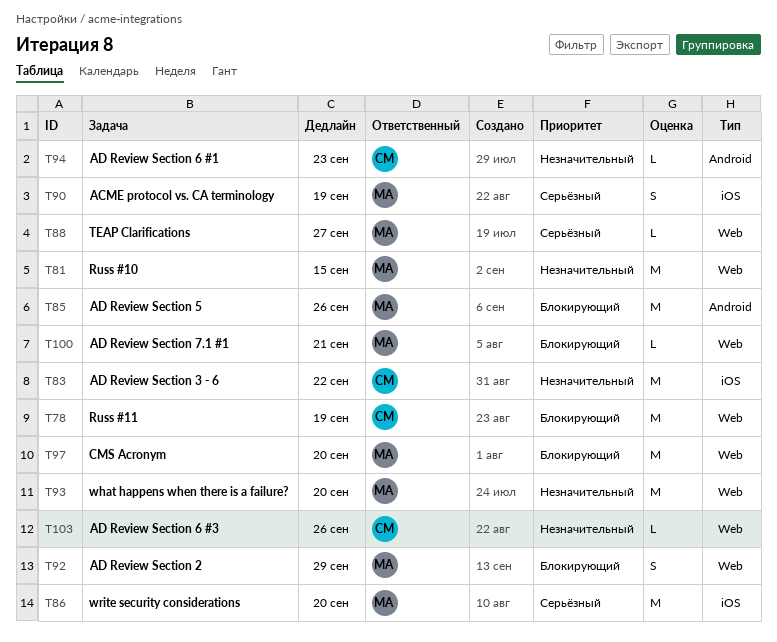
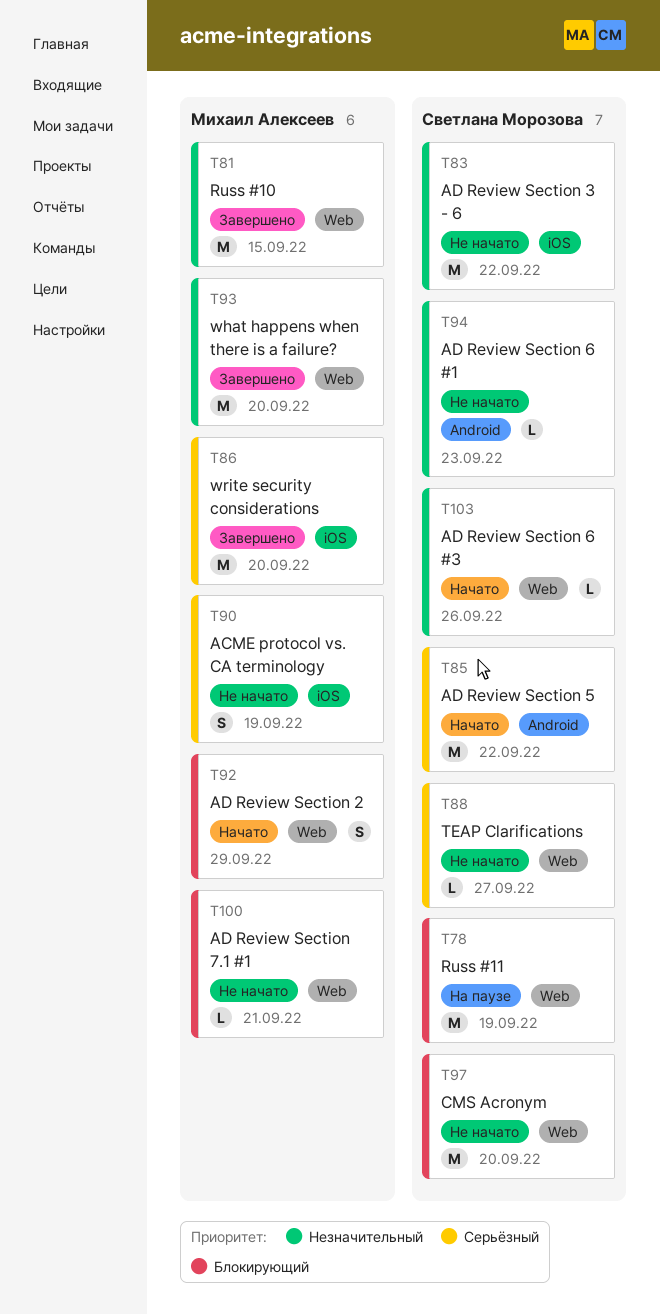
T85, owner: Михаил Алексеев -> Светлана Морозова
T85, priority: Блокирующий -> Серьёзный
T85, due: Sep 26 -> Sep 22
T88, owner: Михаил Алексеев -> Светлана Морозова
T97, owner: Михаил Алексеев -> Светлана Морозова

